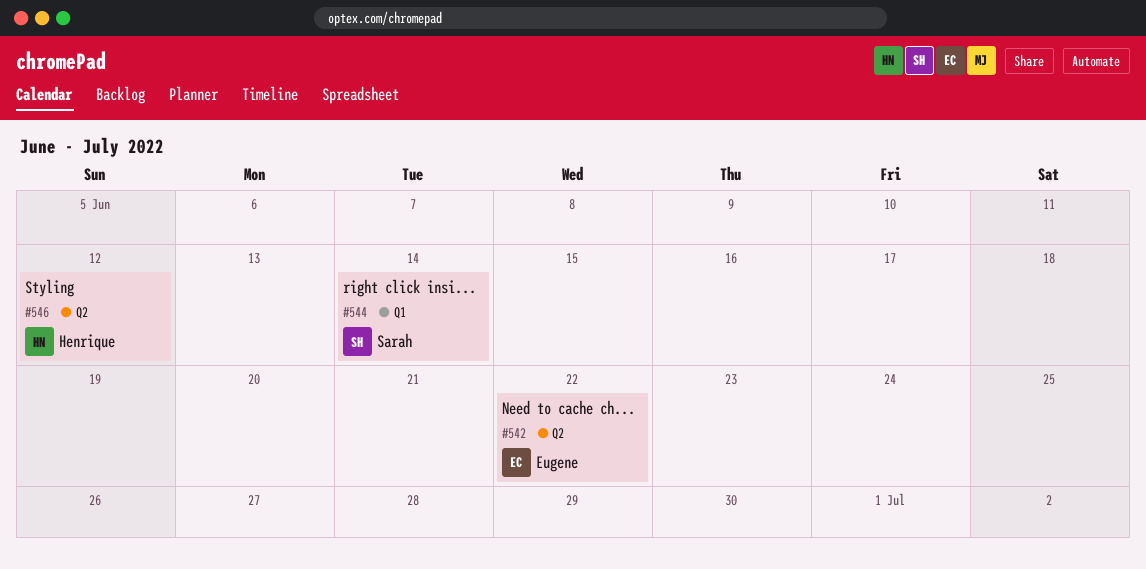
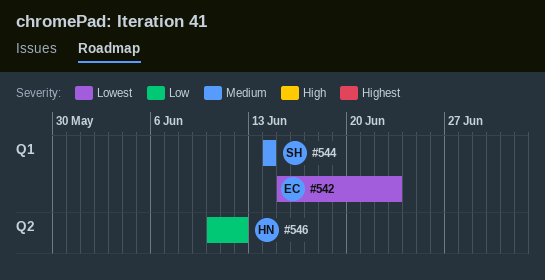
#542, label: Q2 -> Q1
#542, due: Jun 22 -> Jun 23

